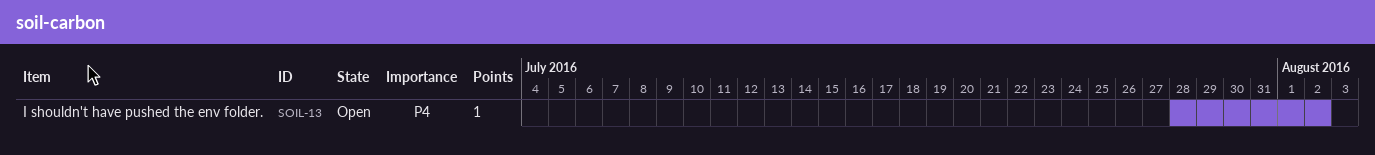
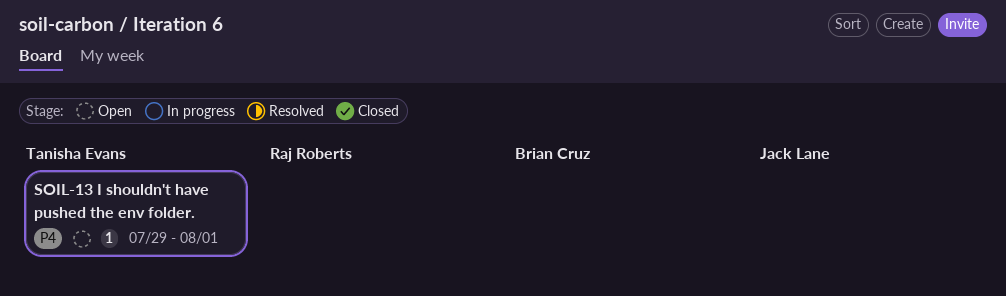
SOIL-13, start: Jul 28 -> Jul 29
SOIL-13, due: Aug 2 -> Aug 1

